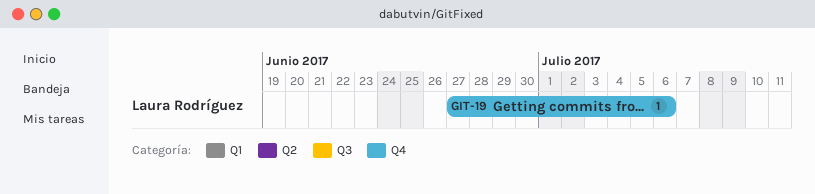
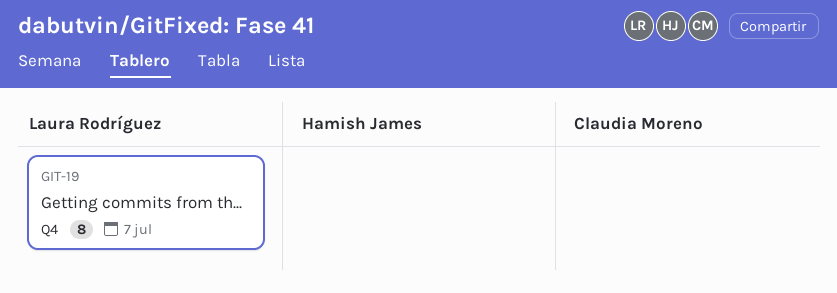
GIT-19, estimate: 1 -> 8
GIT-19, due: Jul 6 -> Jul 7

